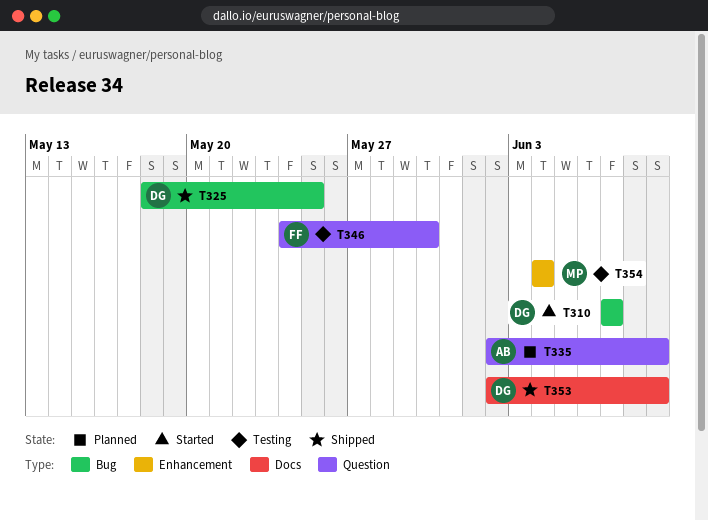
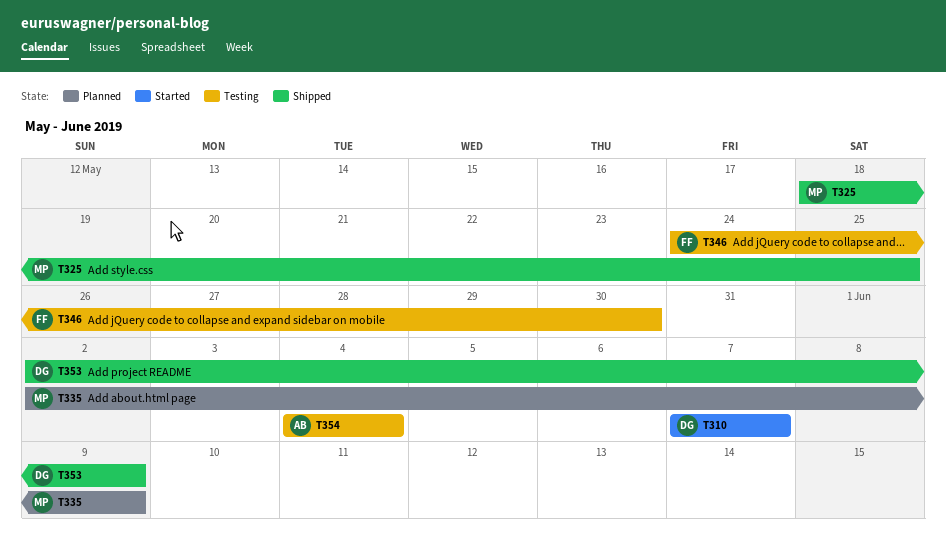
T325, owner: DG -> MP
T335, owner: AB -> MP
T354, owner: MP -> AB

